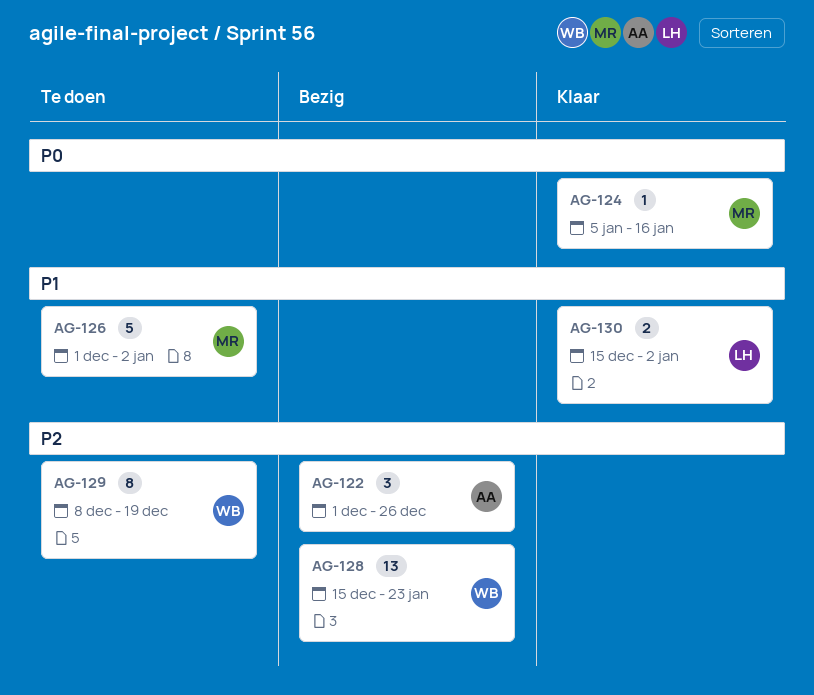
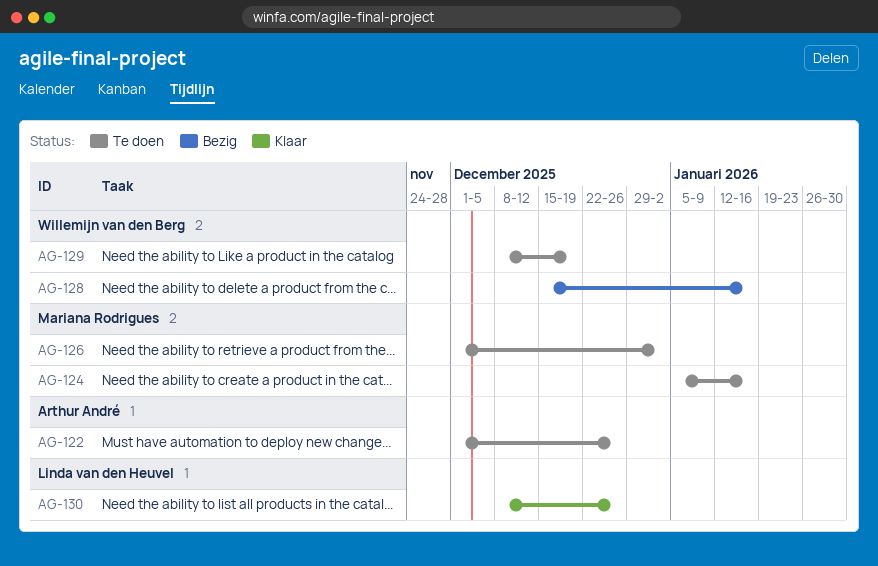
AG-122, status: Bezig -> Te doen
AG-124, status: Klaar -> Te doen
AG-128, due: Jan 23 -> Jan 16
AG-130, start: Dec 15 -> Dec 8
AG-130, due: Jan 2 -> Dec 26

